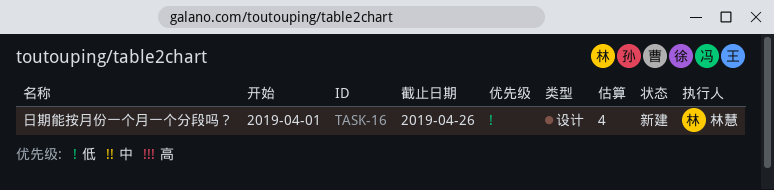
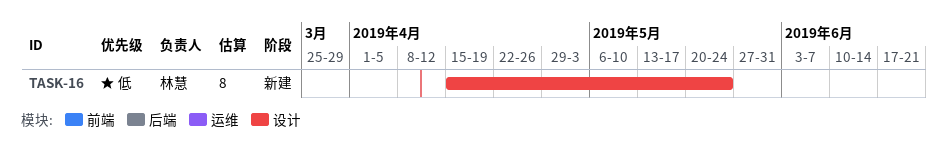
TASK-16, estimate: 4 -> 8
TASK-16, start: Apr 1 -> Apr 15
TASK-16, due: Apr 26 -> May 24

